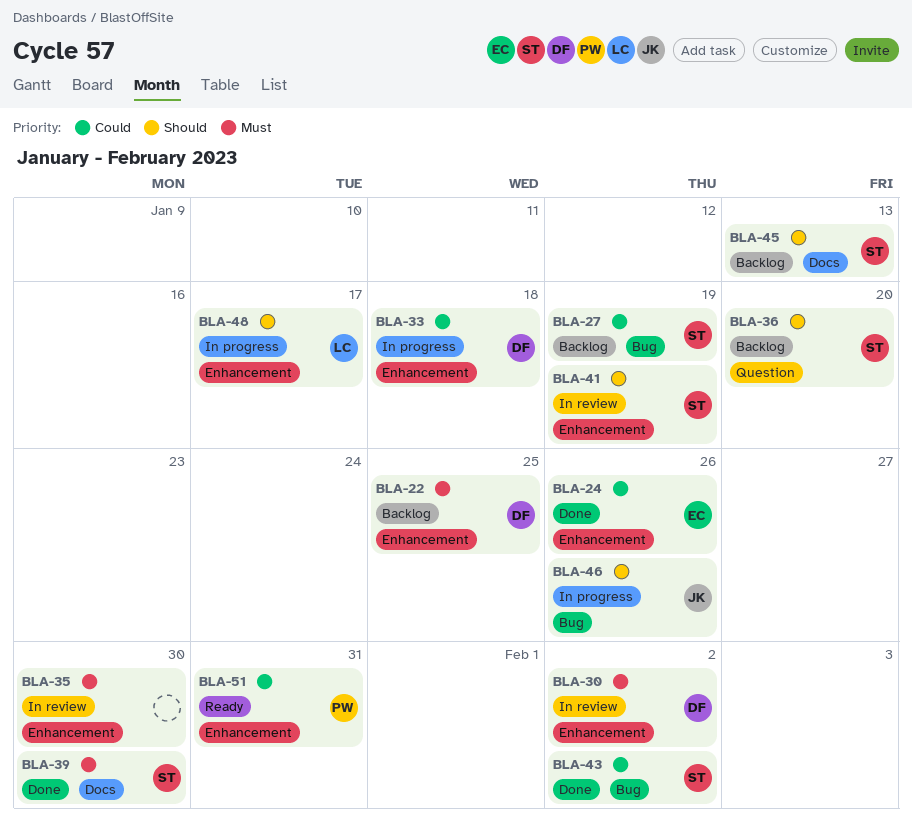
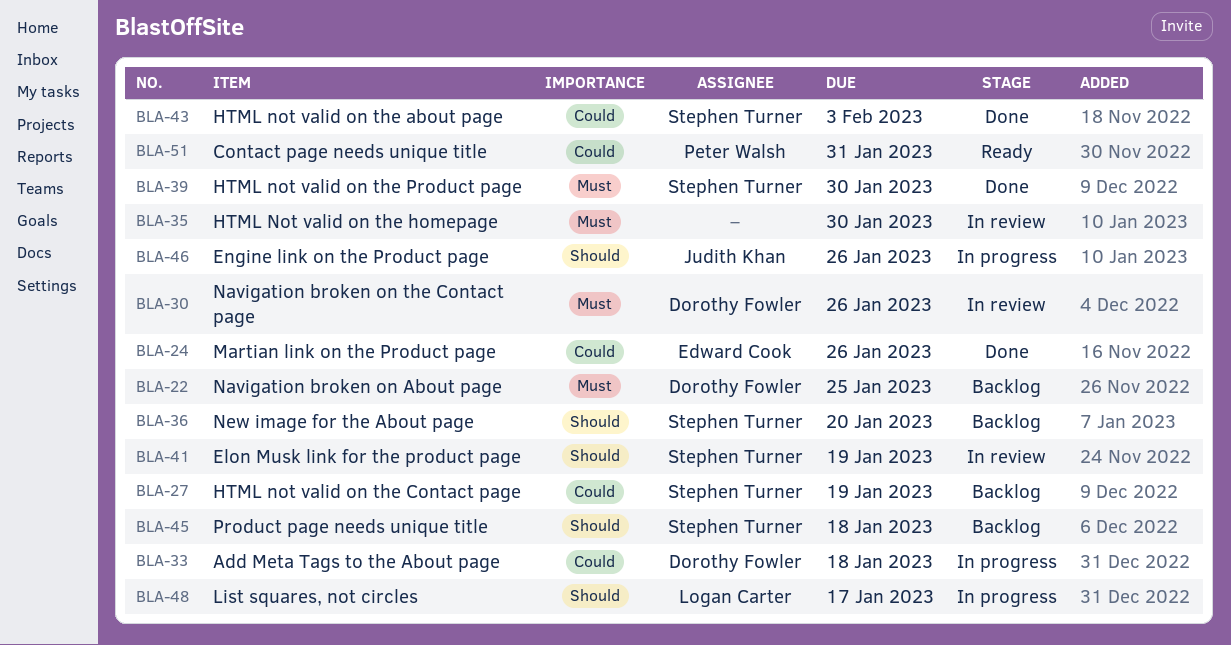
BLA-30, due: Feb 2 -> Jan 26
BLA-43, due: Feb 2 -> Feb 3
BLA-45, due: Jan 13 -> Jan 18

